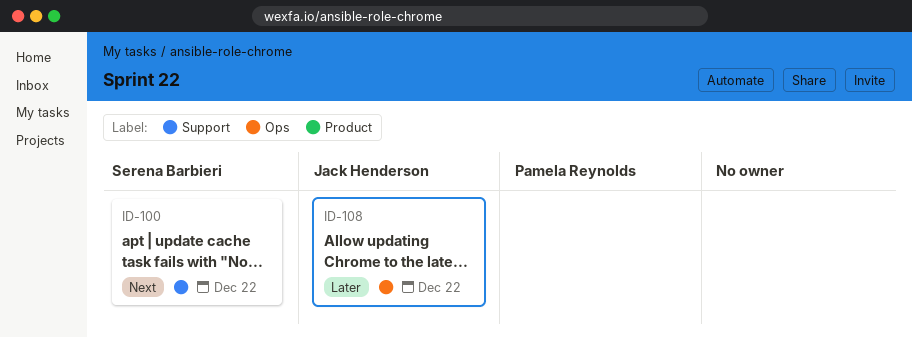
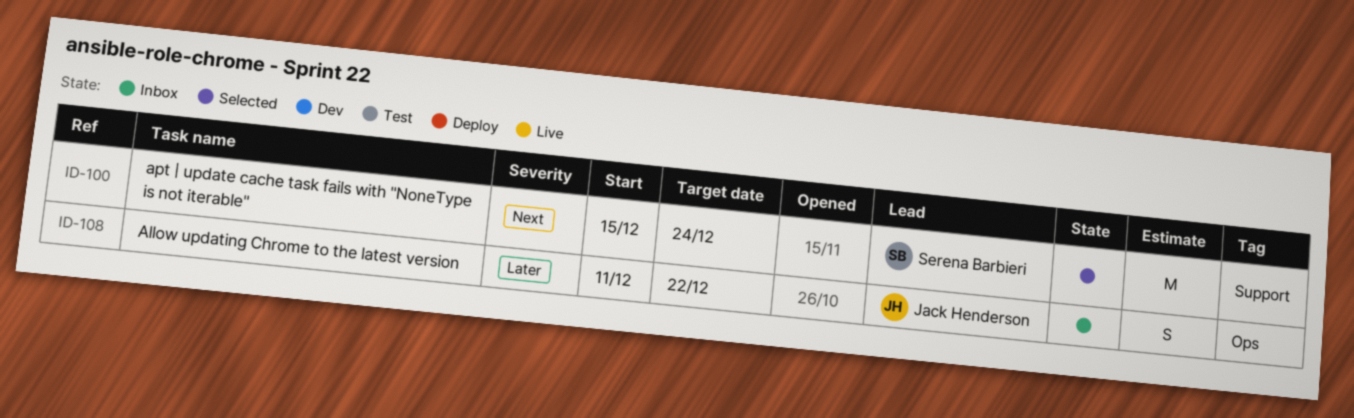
ID-100, due: Dec 22 -> Dec 24

